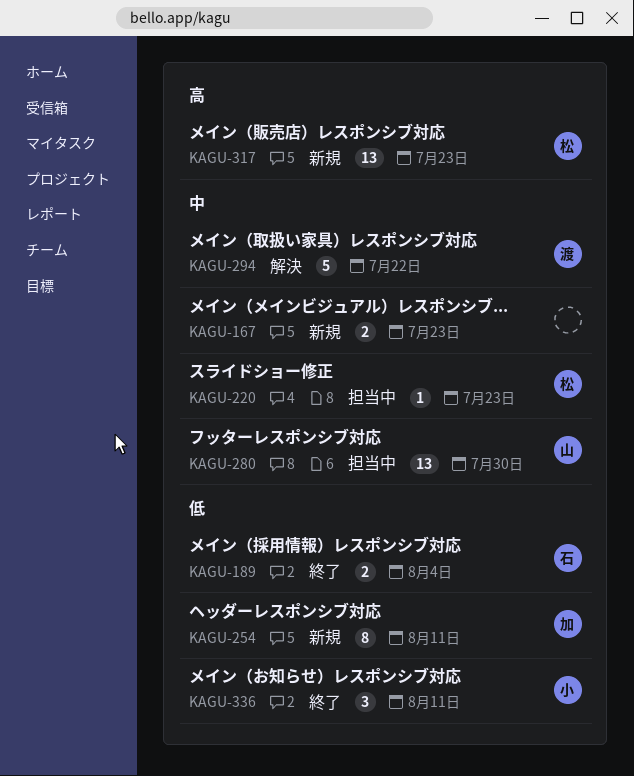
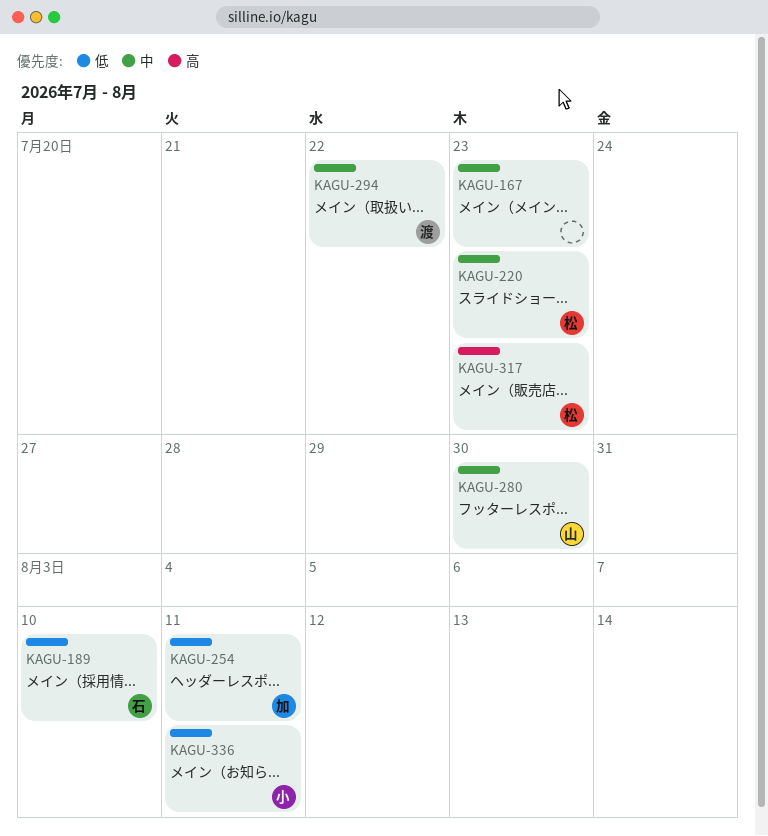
KAGU-189, due: Aug 4 -> Aug 10

